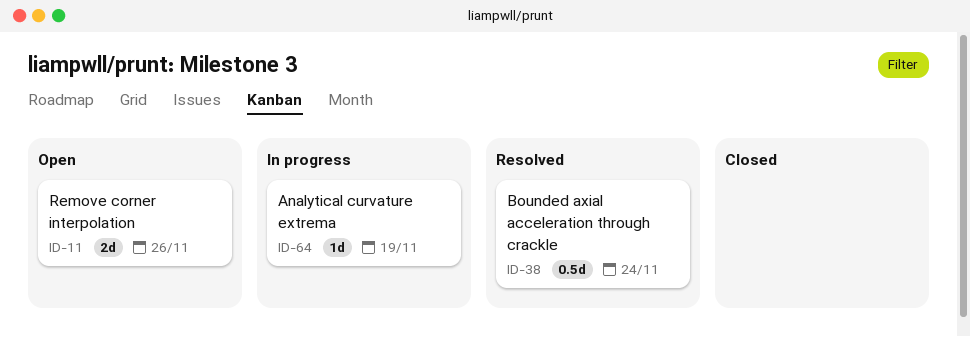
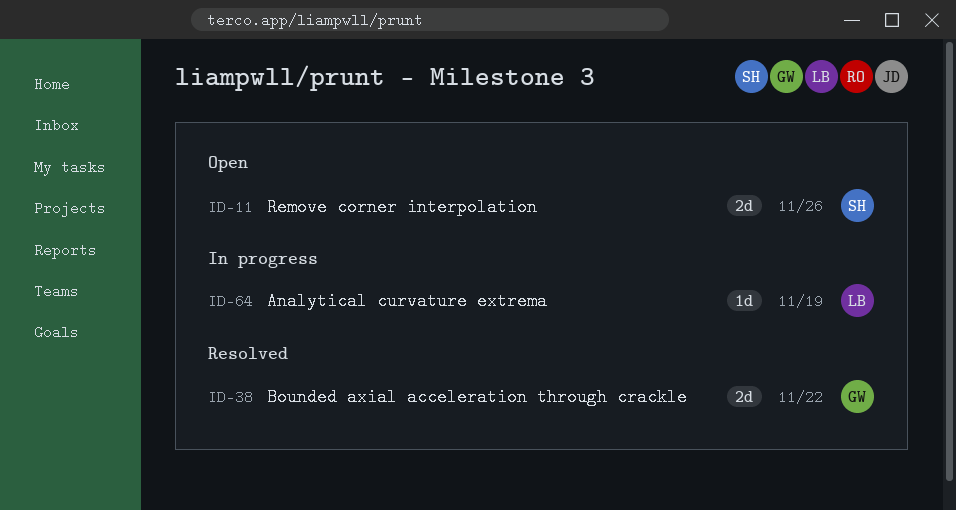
ID-38, estimate: 0.5d -> 2d
ID-38, due: Nov 24 -> Nov 22

